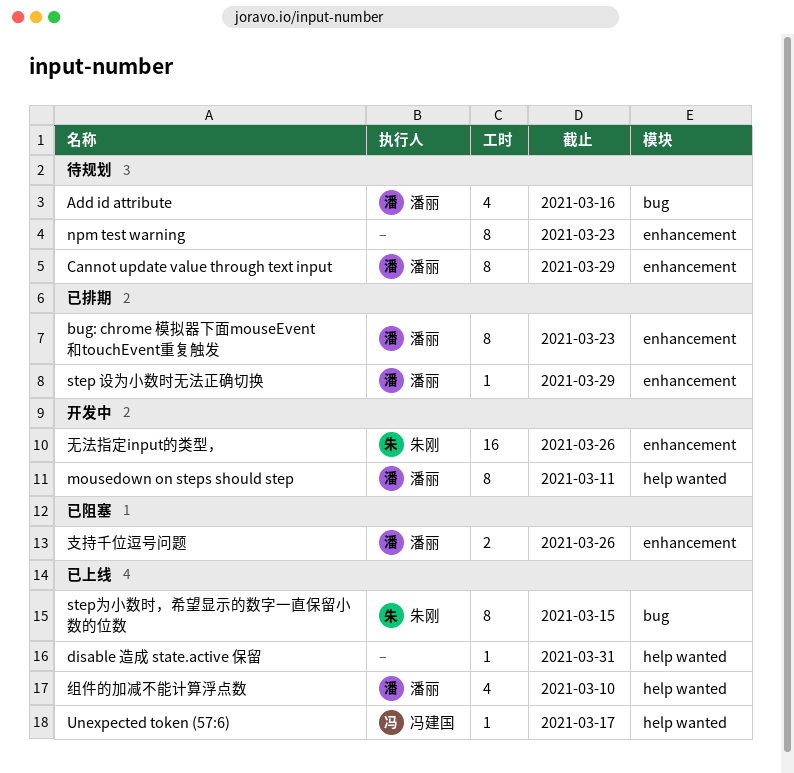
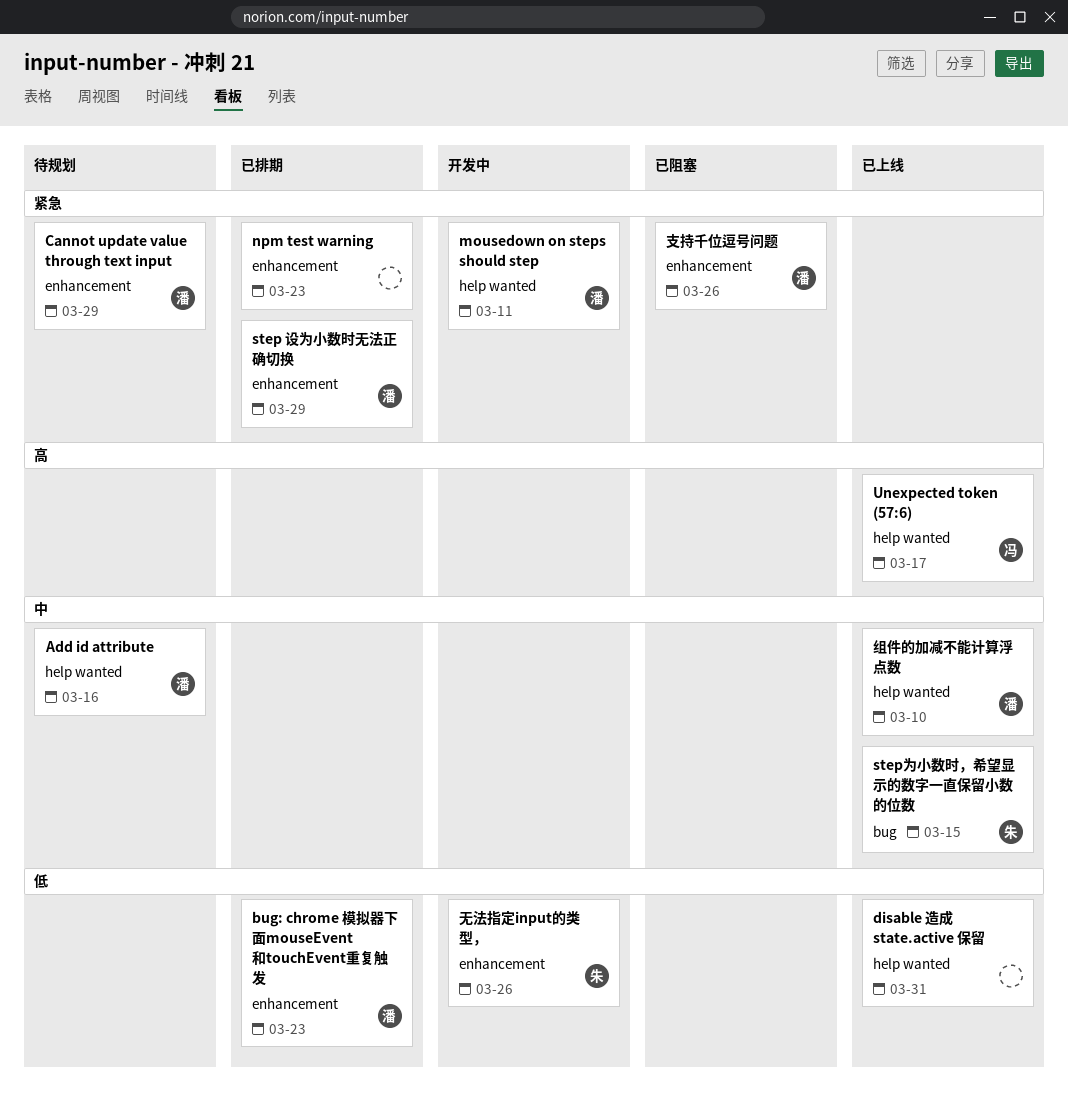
Add id attribute, label: bug -> help wanted
npm test warning, status: 待规划 -> 已排期

